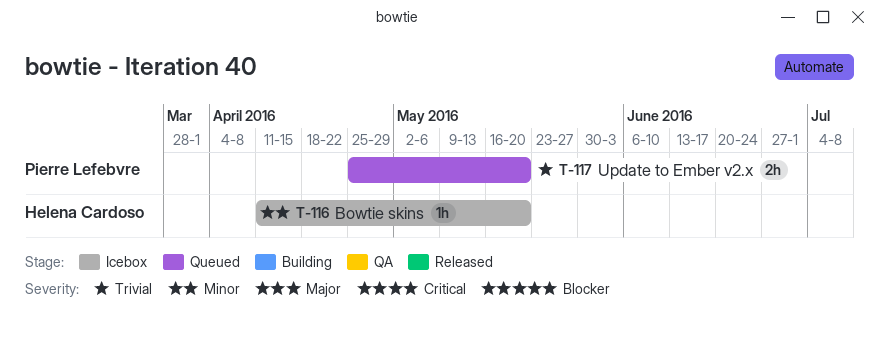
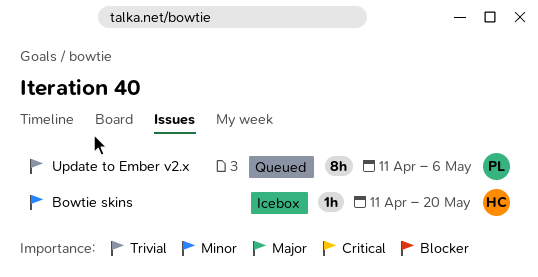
Update to Ember v2.x, estimate: 2h -> 8h
Update to Ember v2.x, start: Apr 25 -> Apr 11
Update to Ember v2.x, due: May 20 -> May 6

